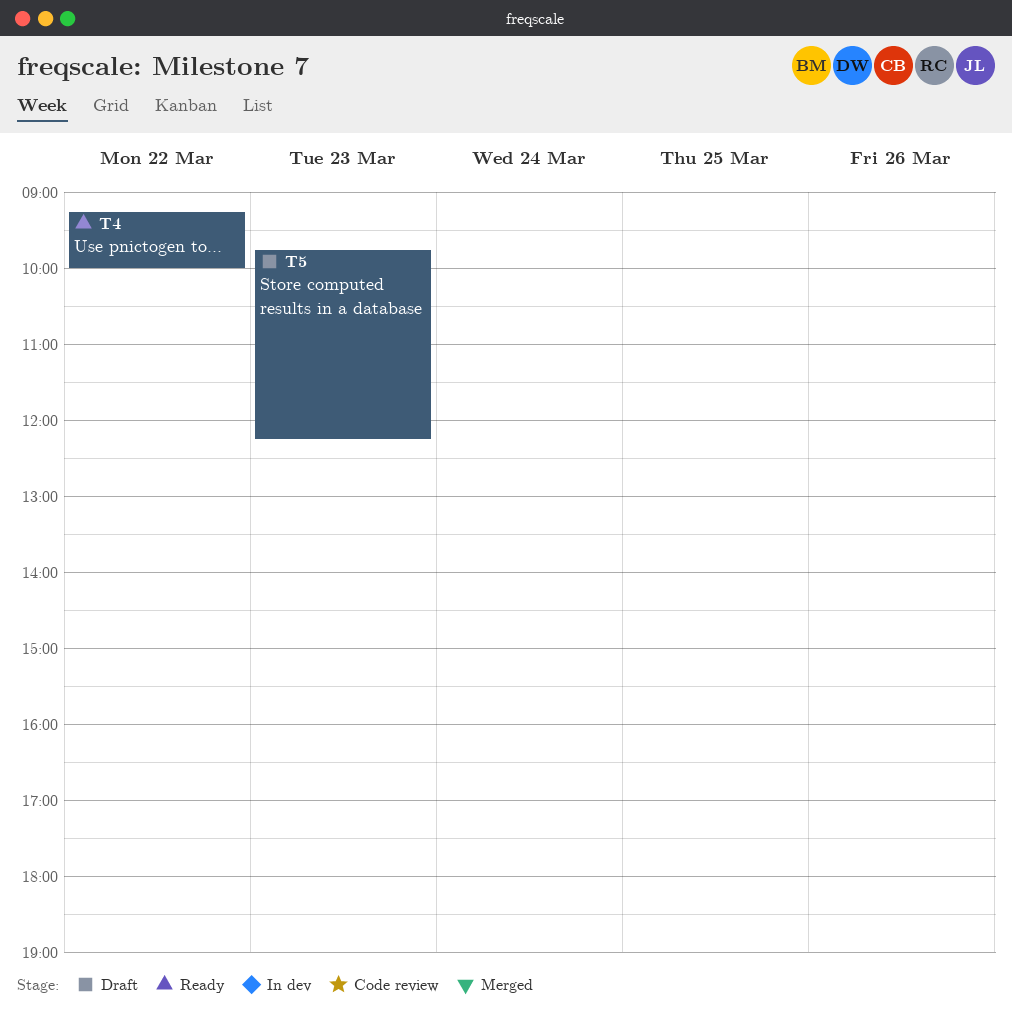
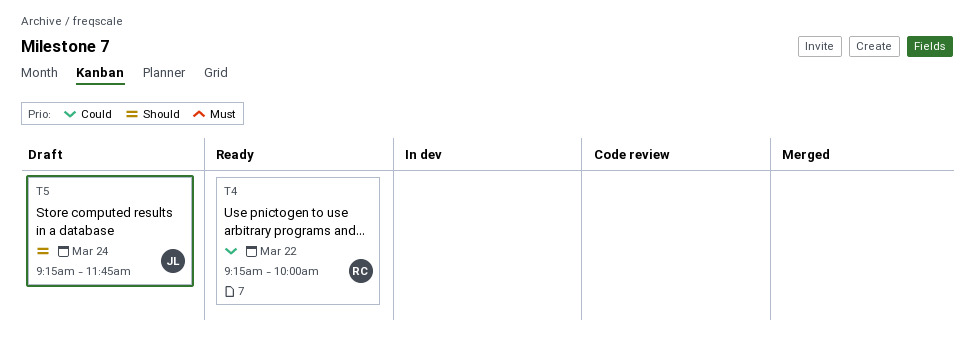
T5, day: Mar 23 -> Mar 24
T5, begins: 09:45 -> 09:15
T5, ends: 12:15 -> 11:45

